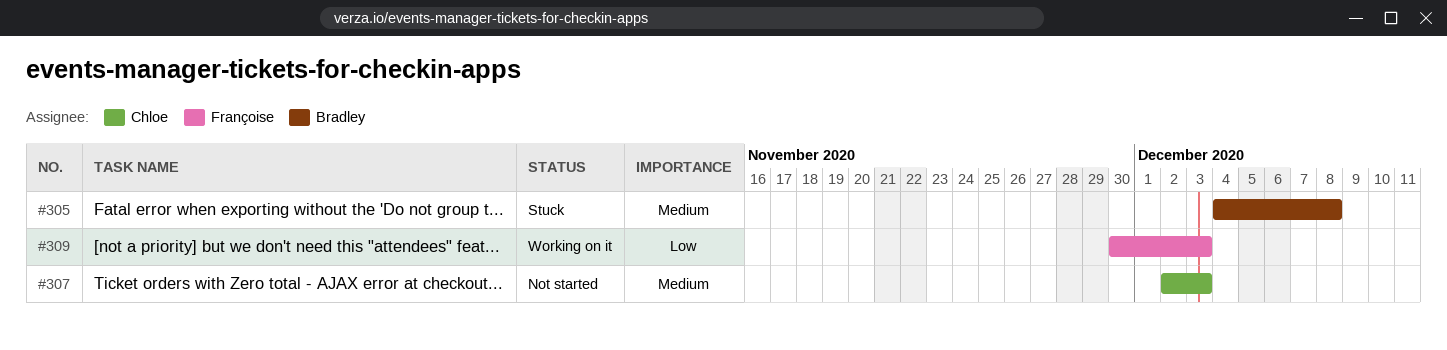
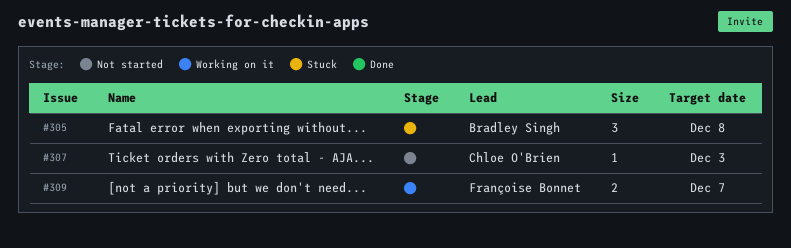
#309, due: Dec 3 -> Dec 7

